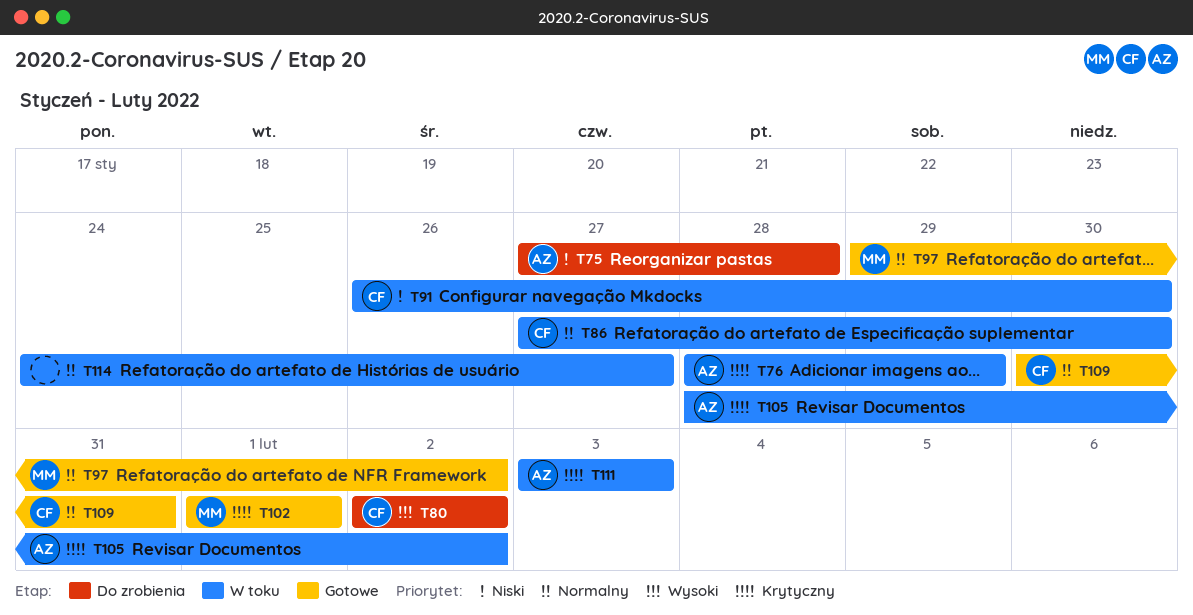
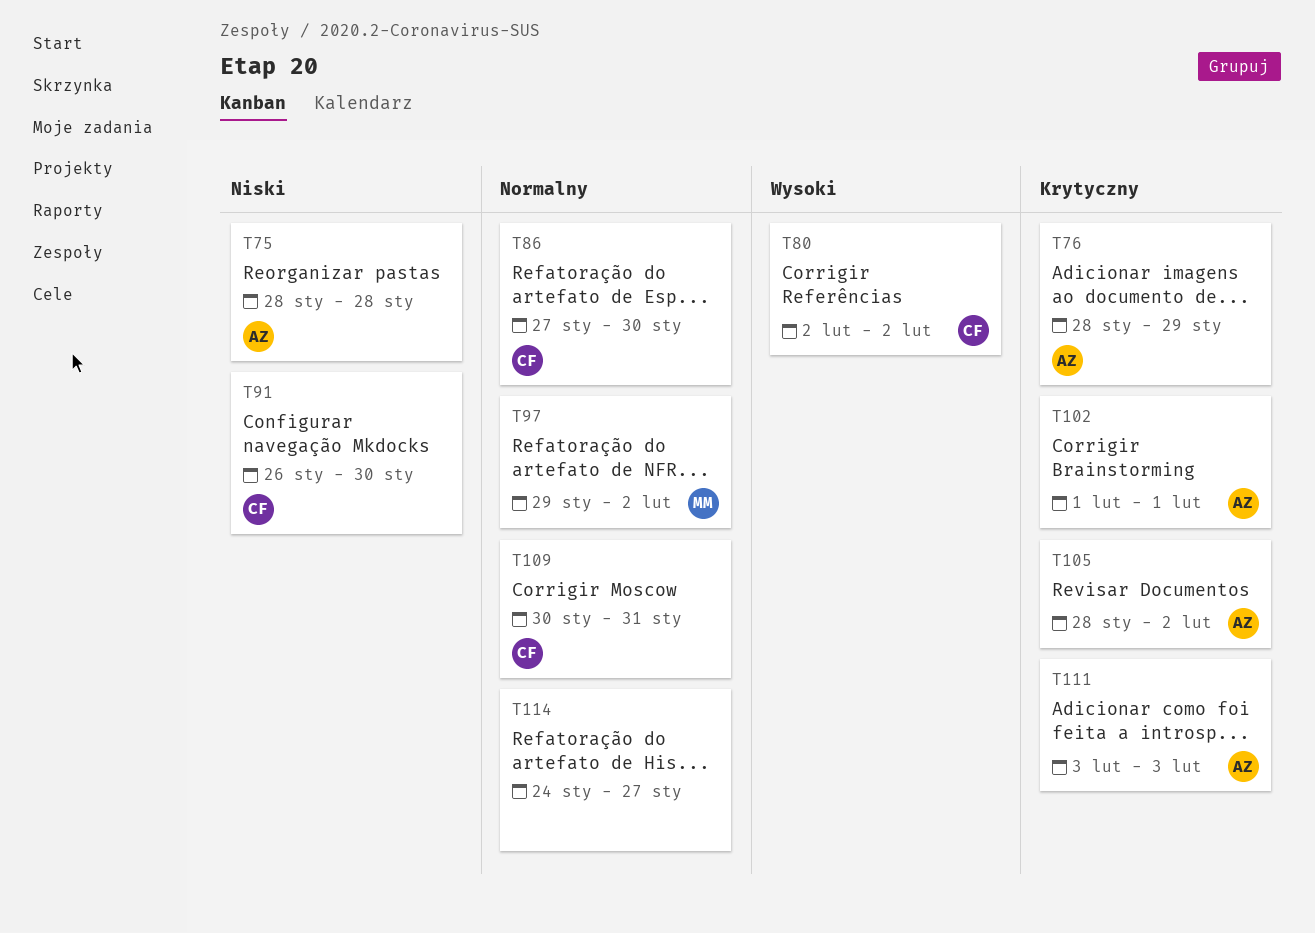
T75, start: Jan 27 -> Jan 28
T102, owner: MM -> AZ

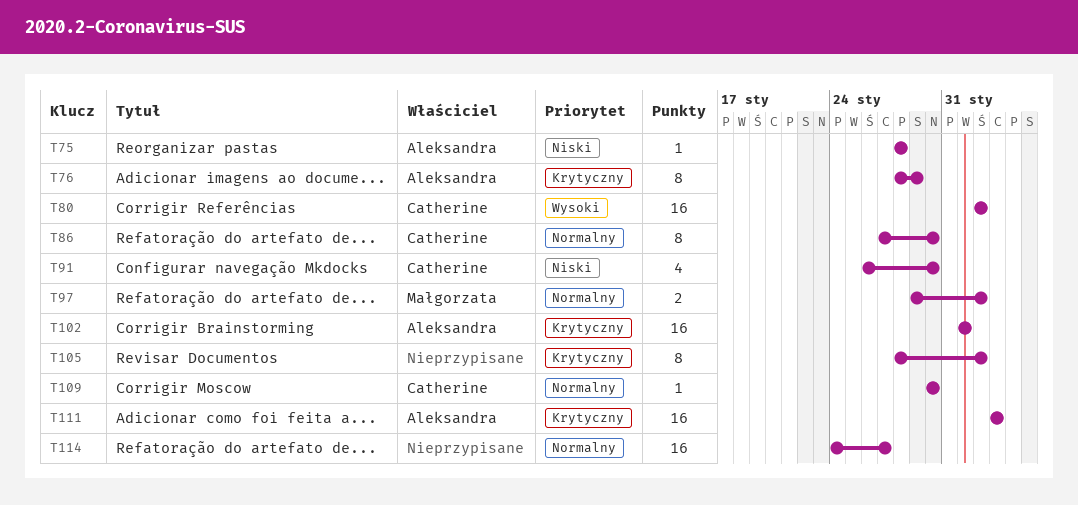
T105, owner: Aleksandra -> none
T109, due: Jan 31 -> Jan 30

